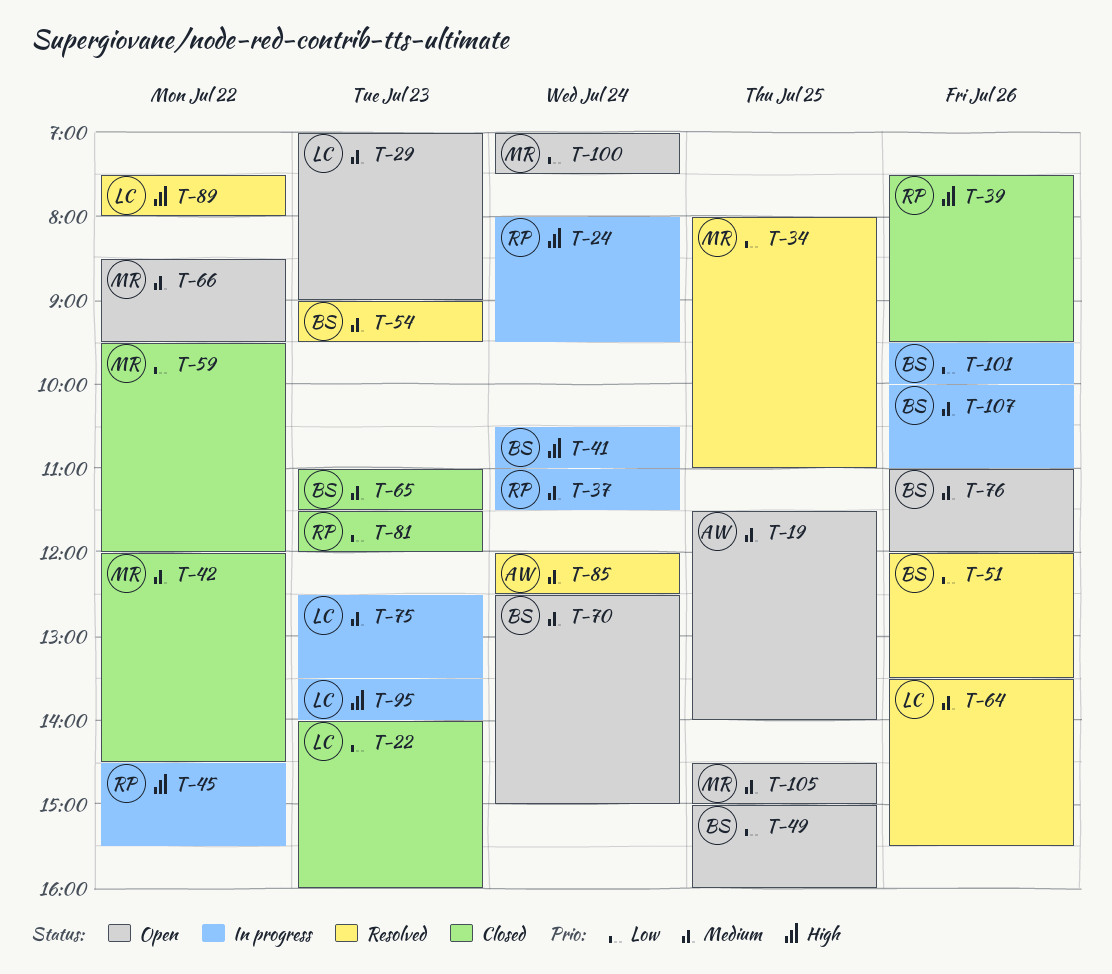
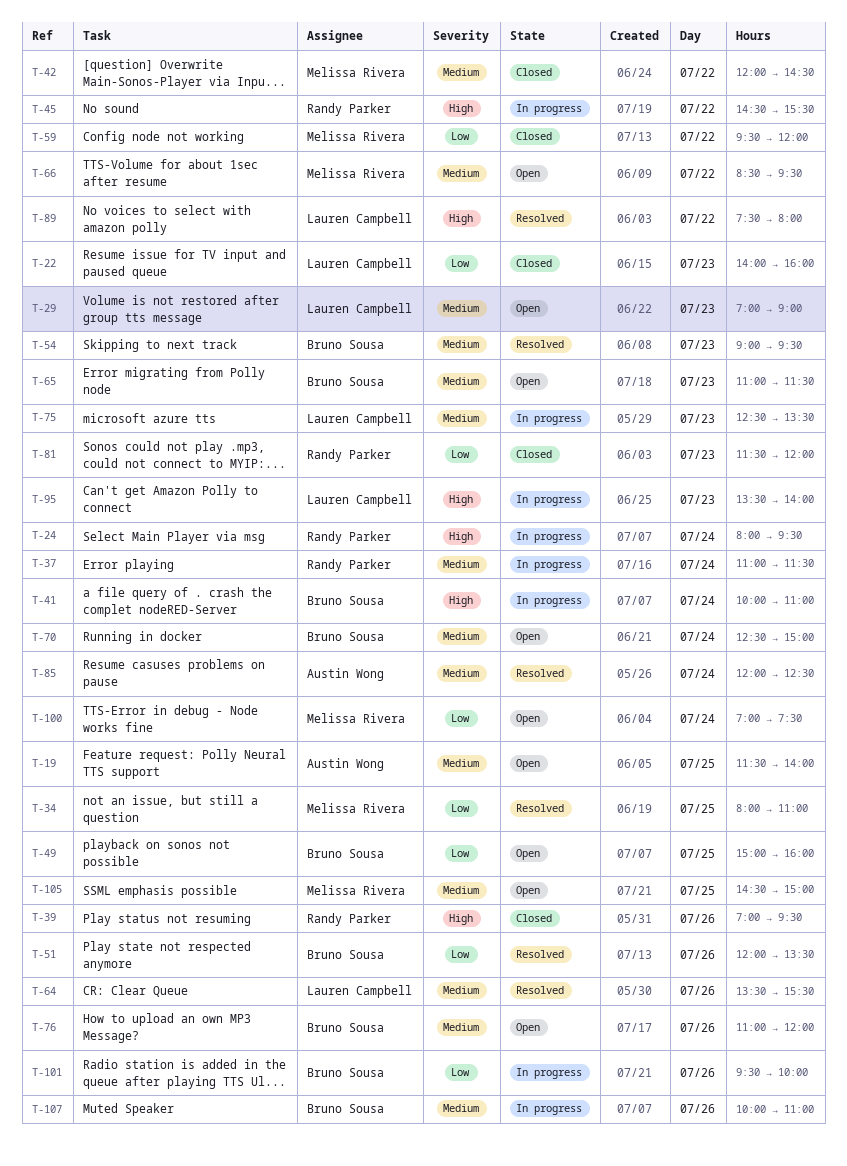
T-39, begins: 07:30 -> 07:00
T-41, begins: 10:30 -> 10:00
T-65, status: Closed -> Open

